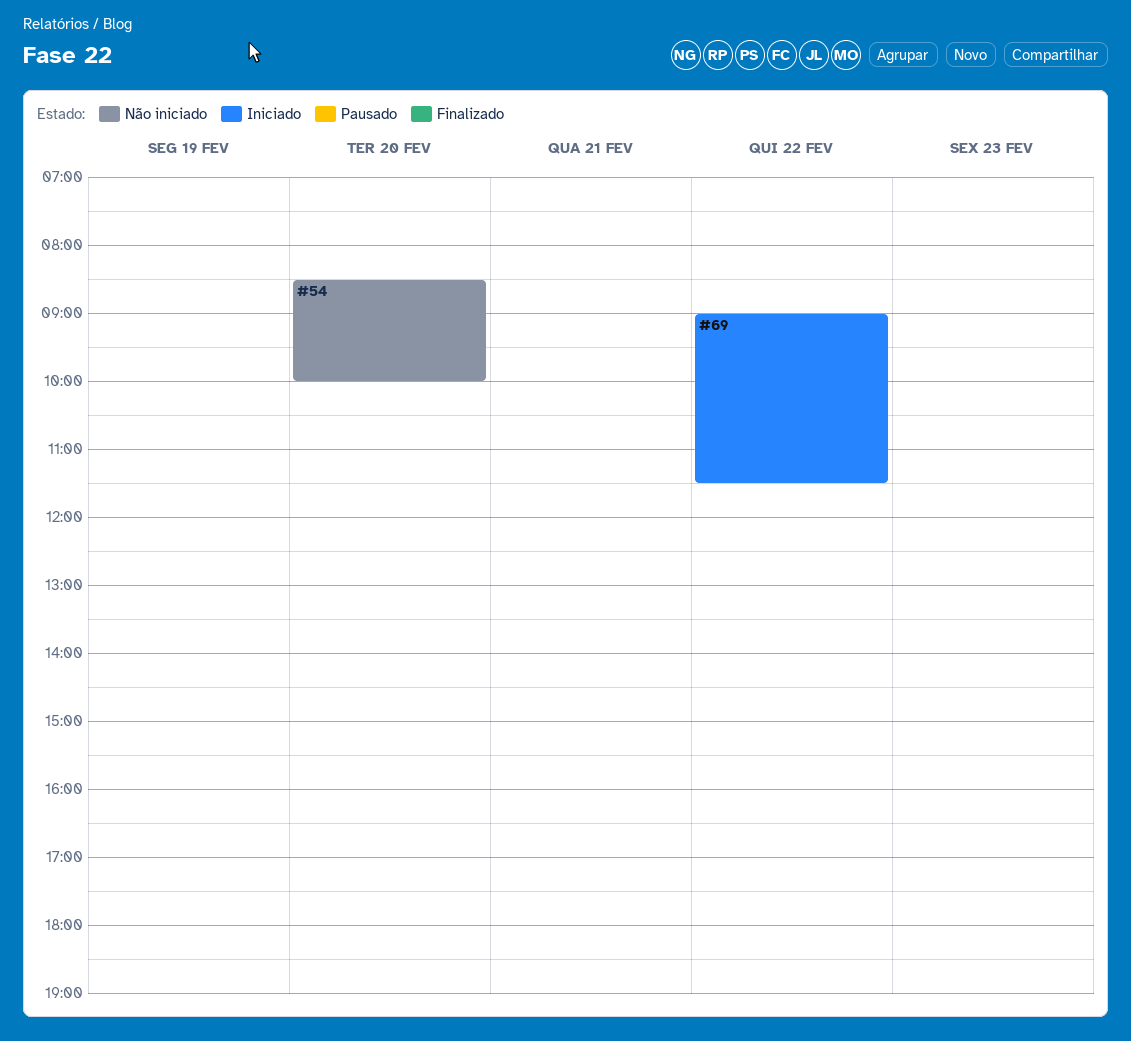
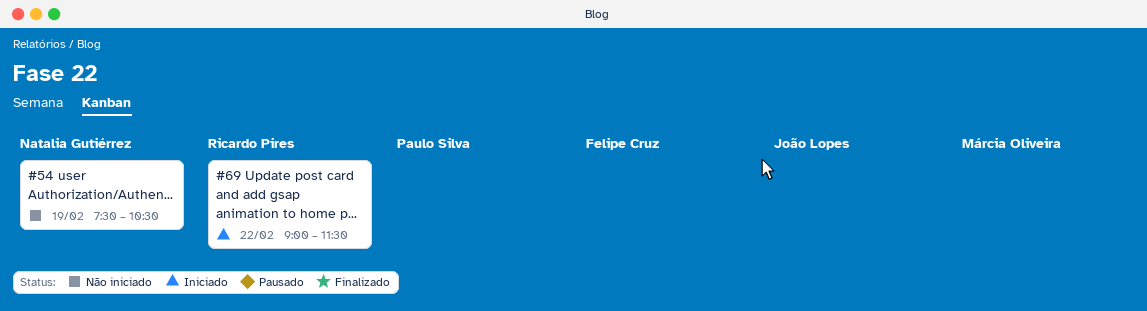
#54, day: Feb 20 -> Feb 19
#54, begins: 08:30 -> 07:30
#54, ends: 10:00 -> 10:30

